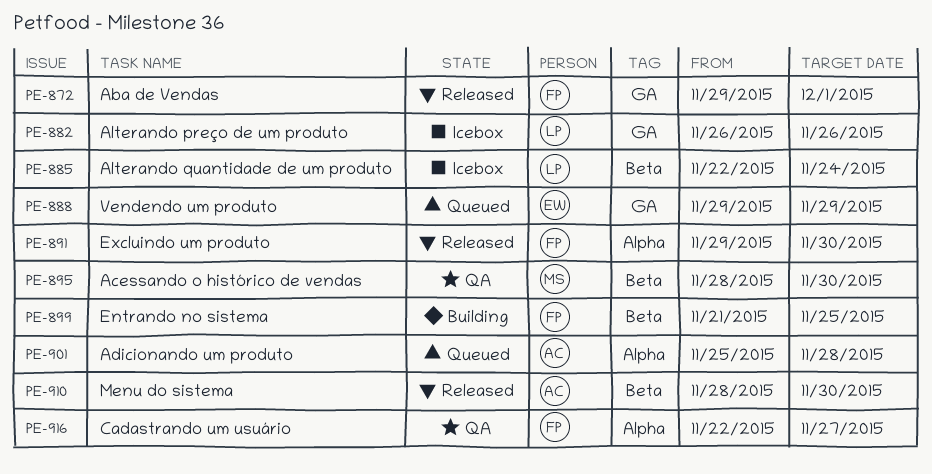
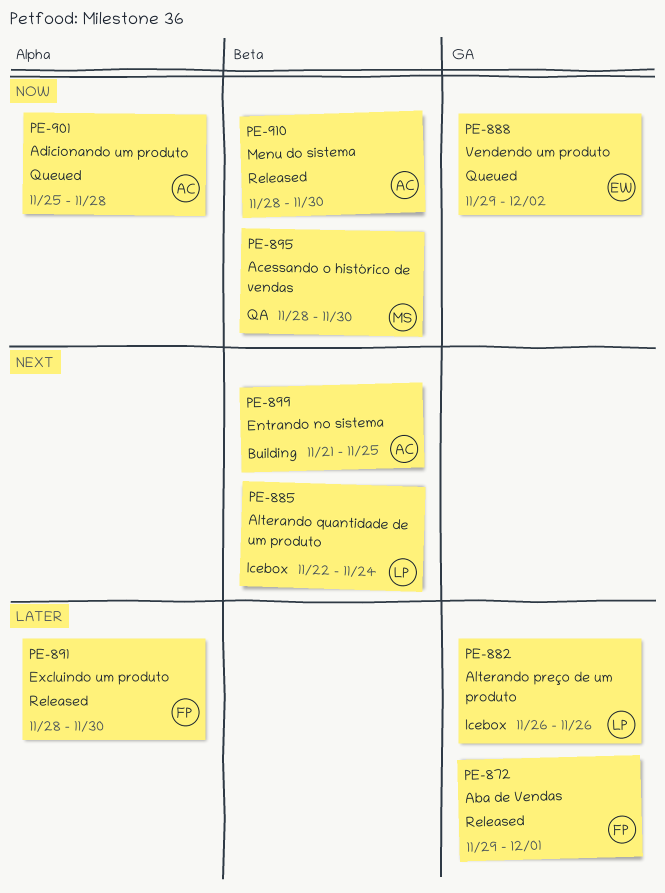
PE-888, due: Nov 29 -> Dec 2
PE-891, start: Nov 29 -> Nov 28
PE-899, owner: FP -> AC
PE-916: present -> none

